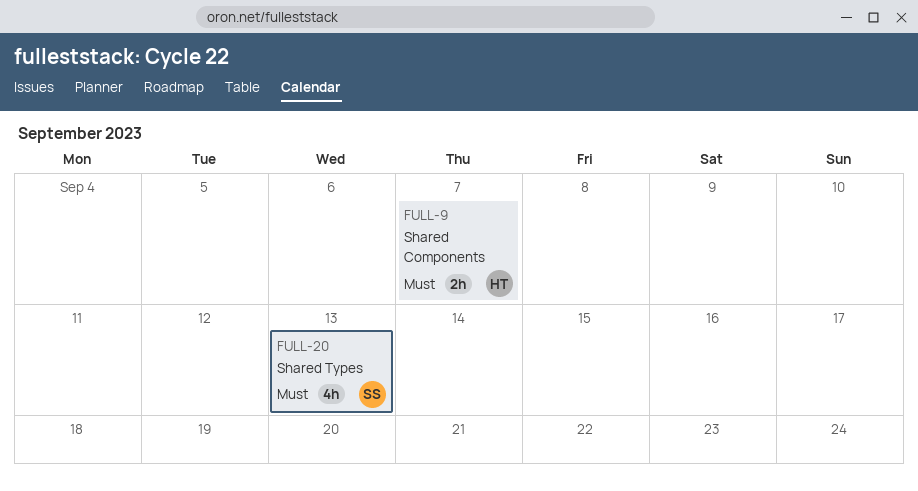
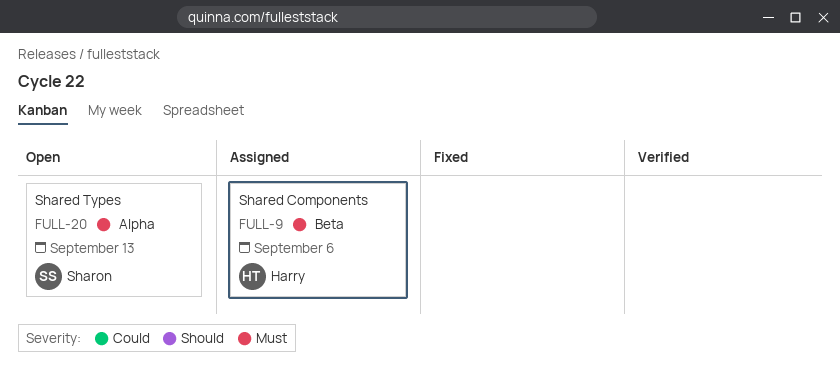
FULL-9, due: Sep 7 -> Sep 6

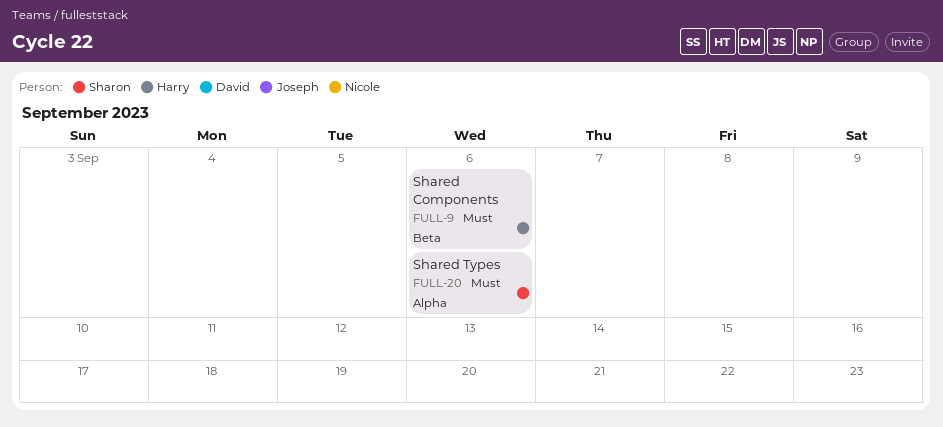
FULL-20, due: Sep 13 -> Sep 6

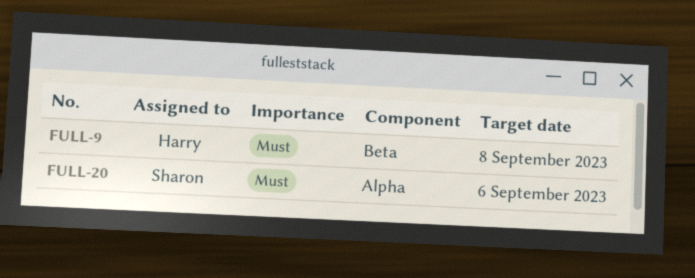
FULL-9, due: Sep 6 -> Sep 8

